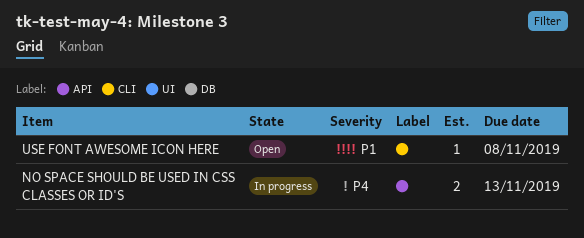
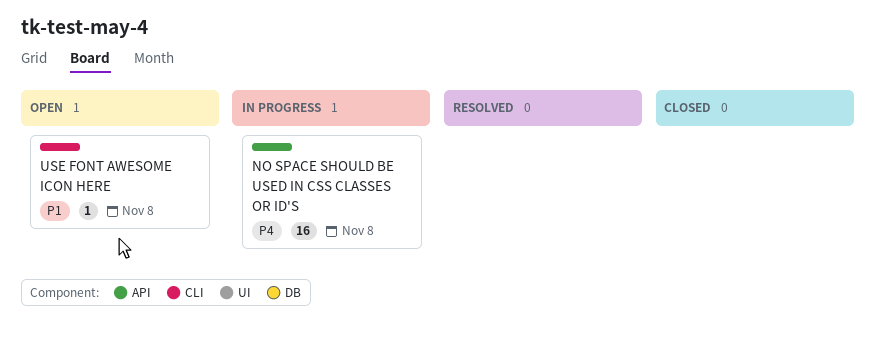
NO SPACE SHOULD BE USED IN CSS CLASSES OR ID'S, estimate: 2 -> 16
NO SPACE SHOULD BE USED IN CSS CLASSES OR ID'S, due: Nov 13 -> Nov 8

